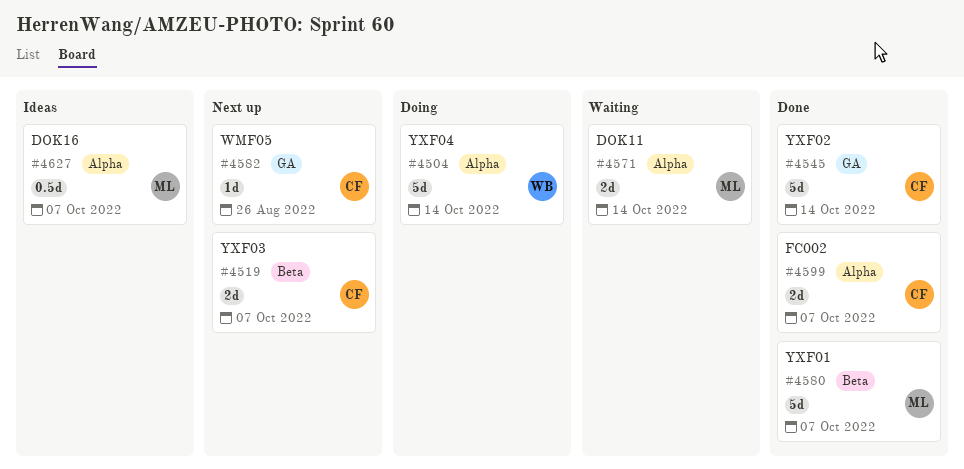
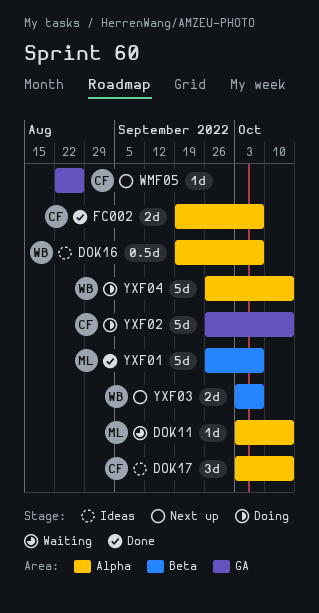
DOK11, estimate: 2d -> 1d
DOK16, owner: ML -> WB
DOK17: none -> present
YXF02, status: Done -> Doing
YXF03, owner: CF -> WB

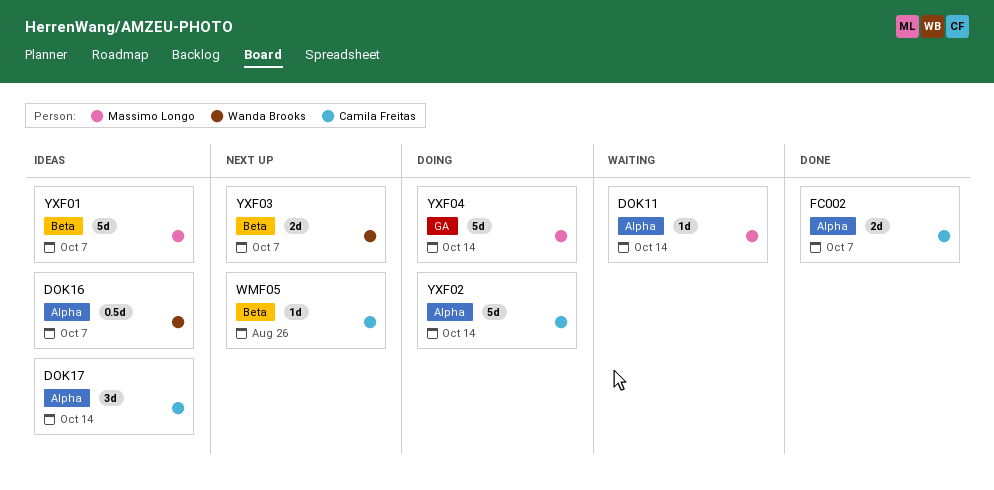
WMF05, label: GA -> Beta
YXF01, status: Done -> Ideas
YXF02, label: GA -> Alpha
YXF04, owner: Wanda Brooks -> Massimo Longo
YXF04, label: Alpha -> GA

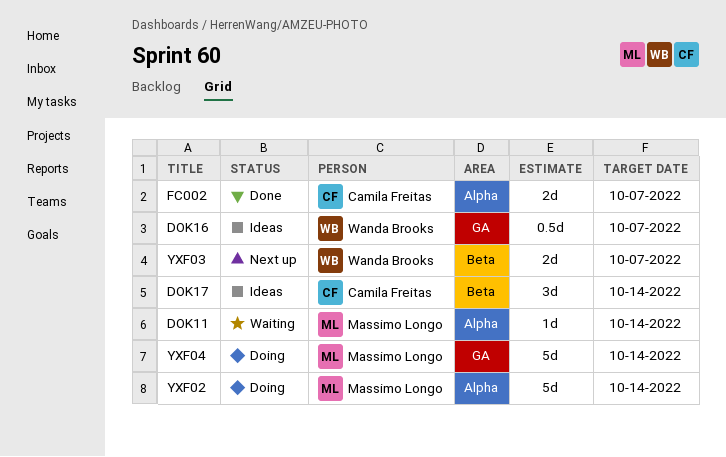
DOK16, label: Alpha -> GA
DOK17, label: Alpha -> Beta
WMF05: present -> none
YXF01: present -> none
YXF02, owner: Camila Freitas -> Massimo Longo

